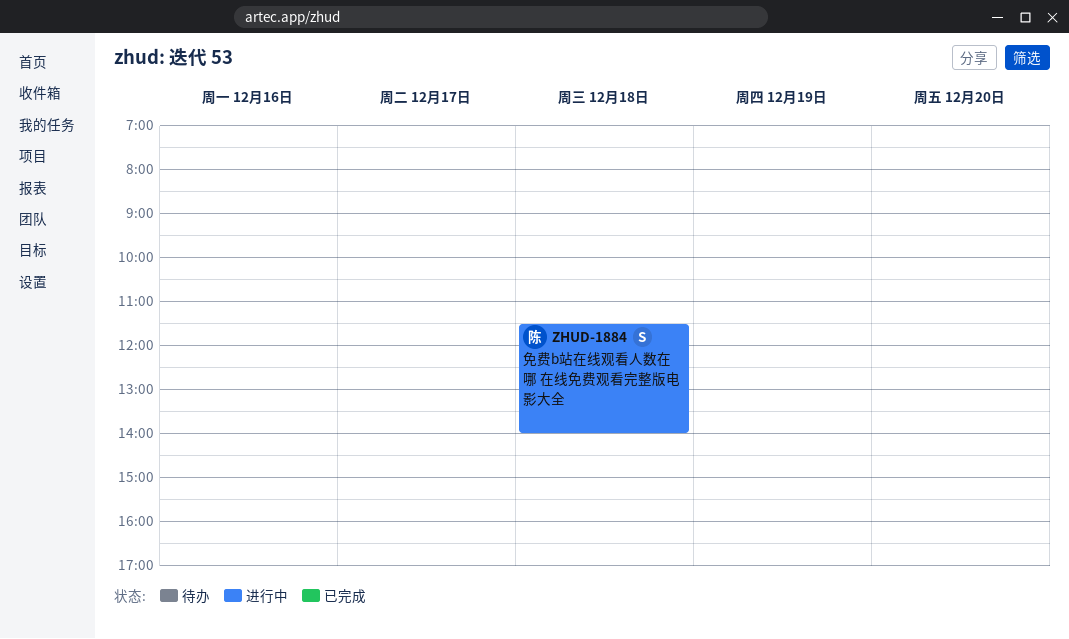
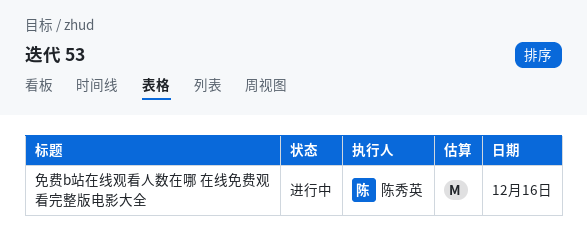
免费b站在线观看人数在哪 在线免费观看完整版电影大全, estimate: S -> M
免费b站在线观看人数在哪 在线免费观看完整版电影大全, day: Dec 18 -> Dec 16

